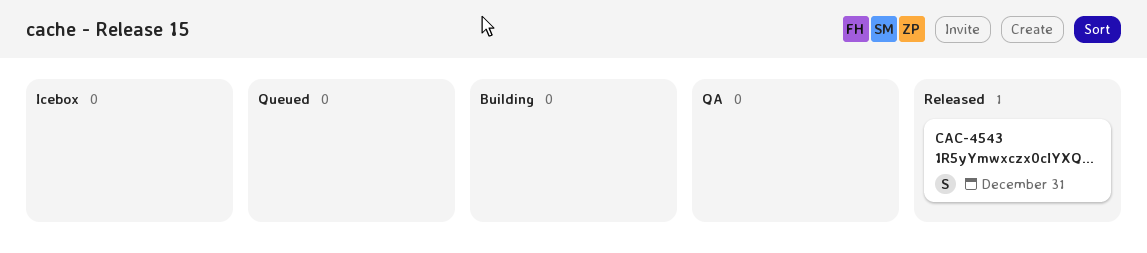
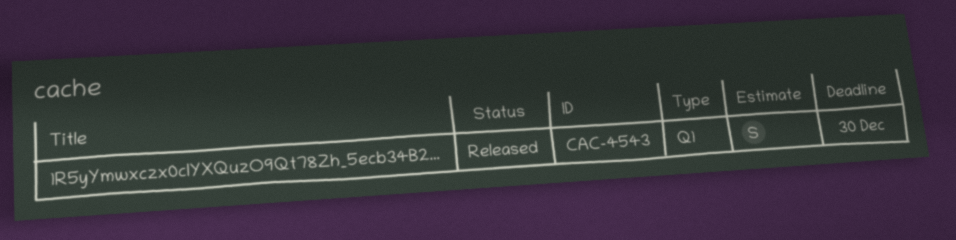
CAC-4543, due: Dec 31 -> Dec 30

